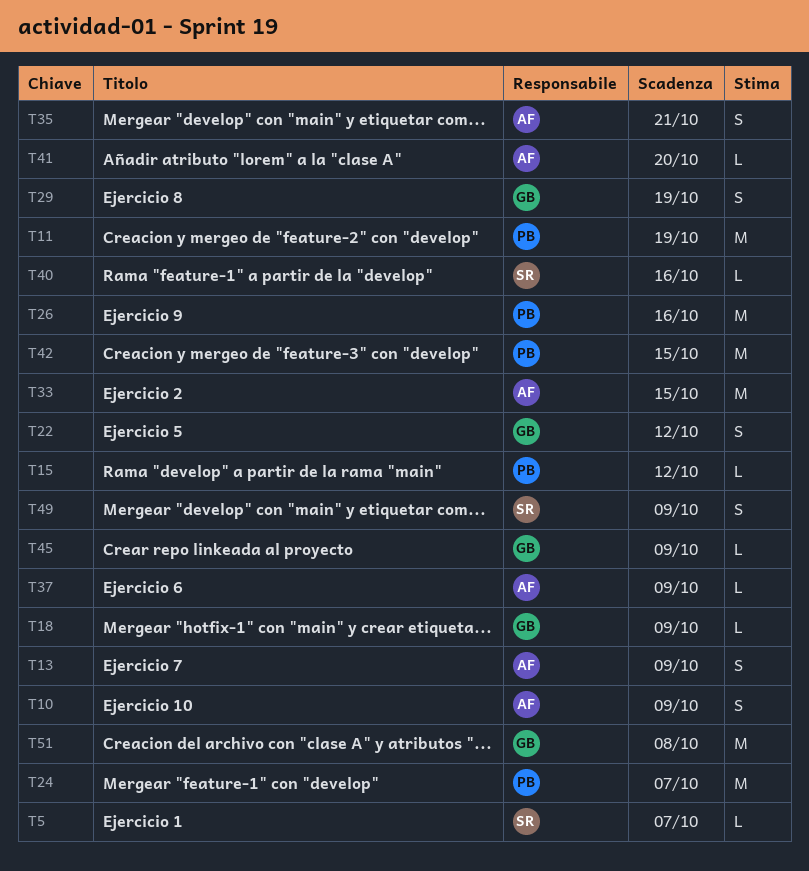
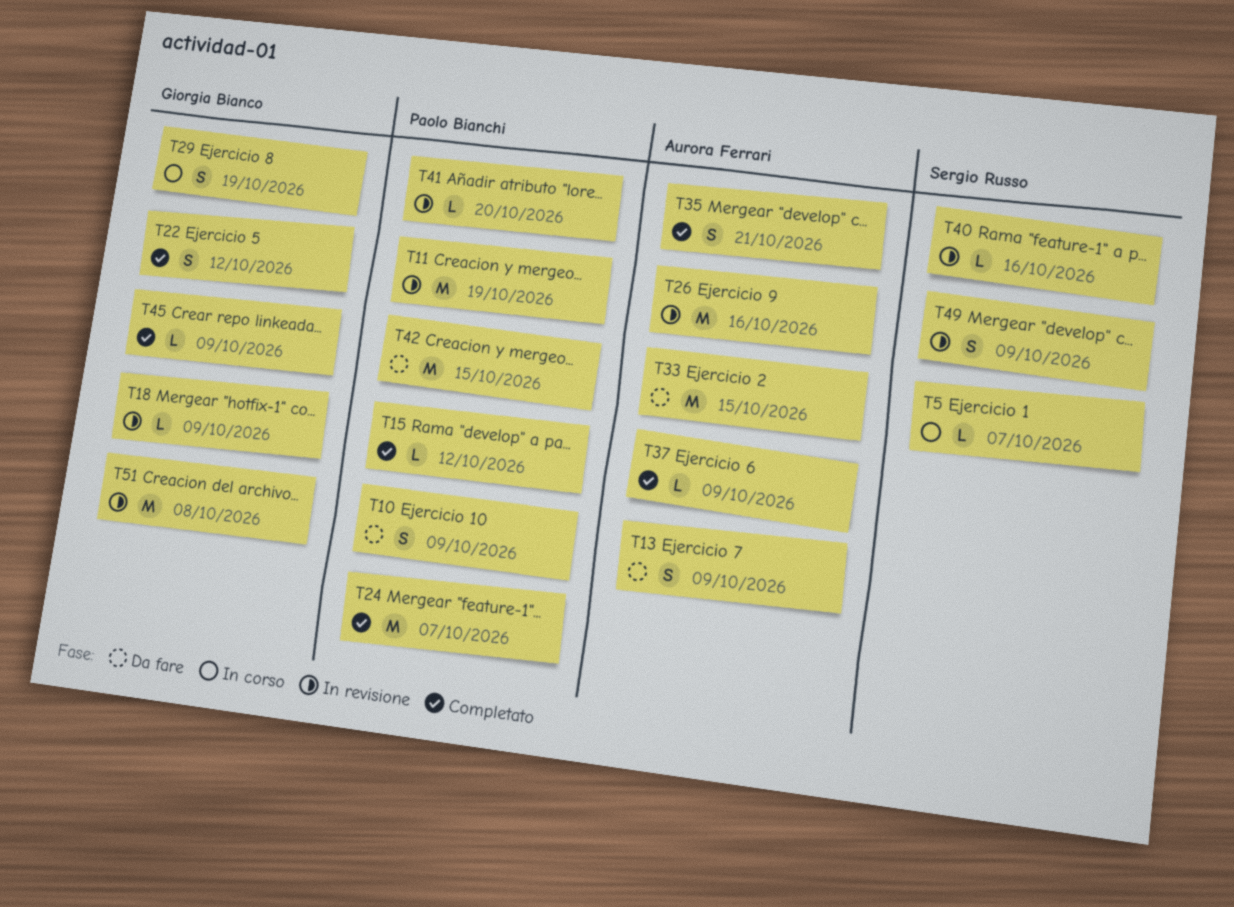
T10, owner: Aurora Ferrari -> Paolo Bianchi
T26, owner: Paolo Bianchi -> Aurora Ferrari
T41, owner: Aurora Ferrari -> Paolo Bianchi

